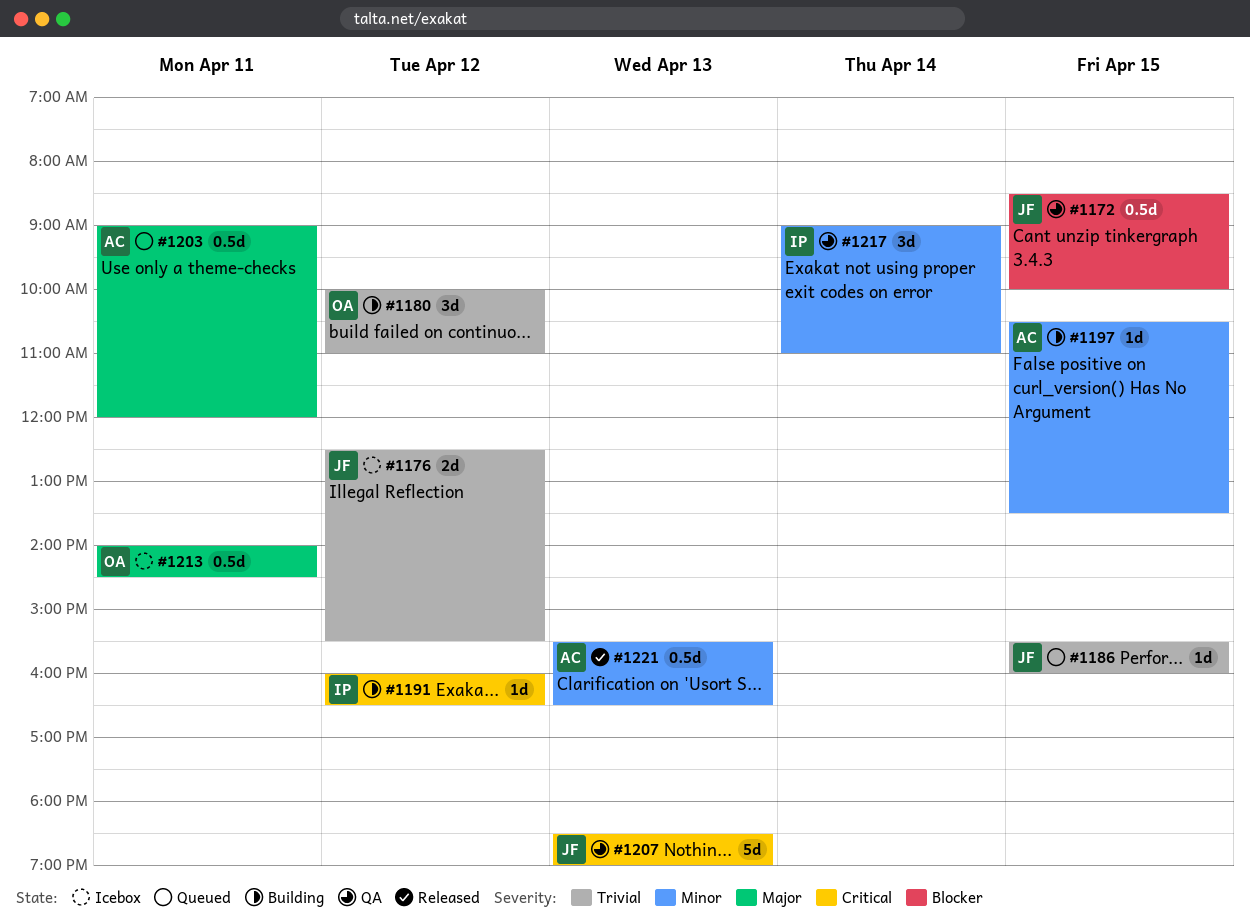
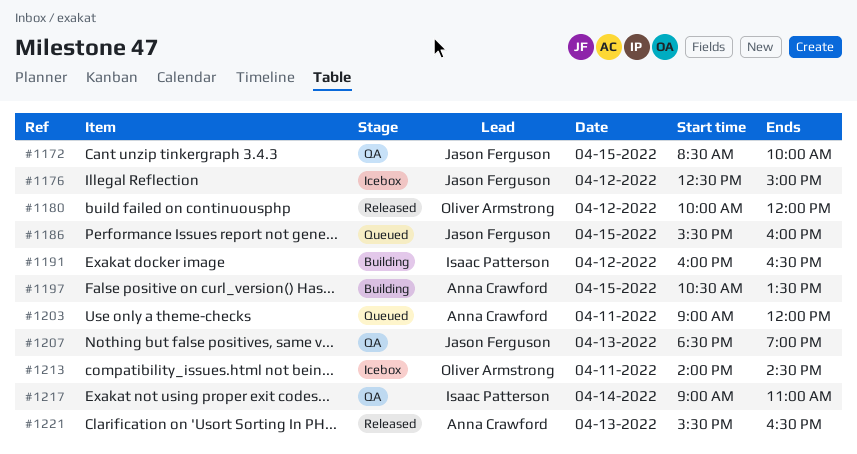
#1176, ends: 15:30 -> 15:00
#1180, status: Building -> Released
#1180, ends: 11:00 -> 12:00

